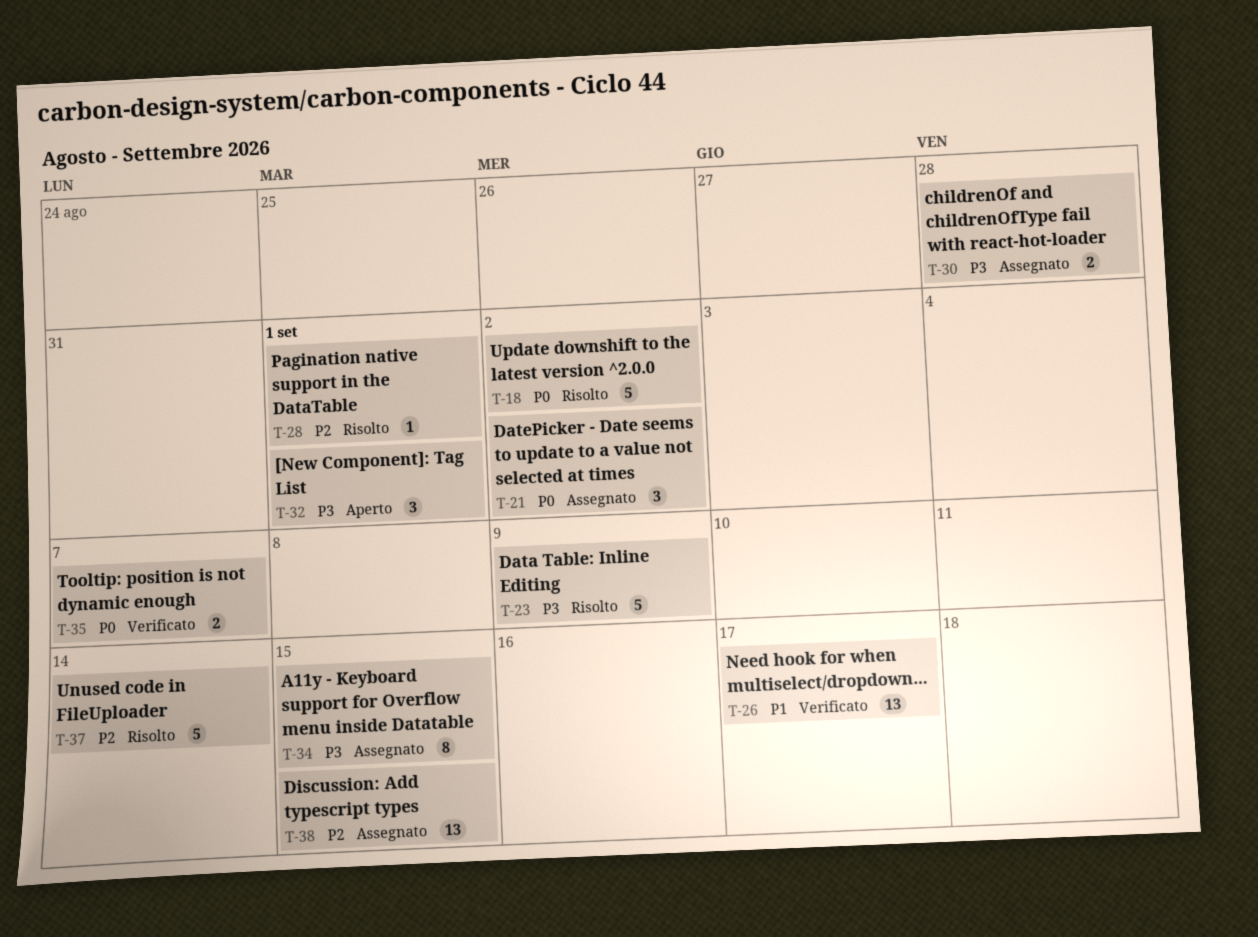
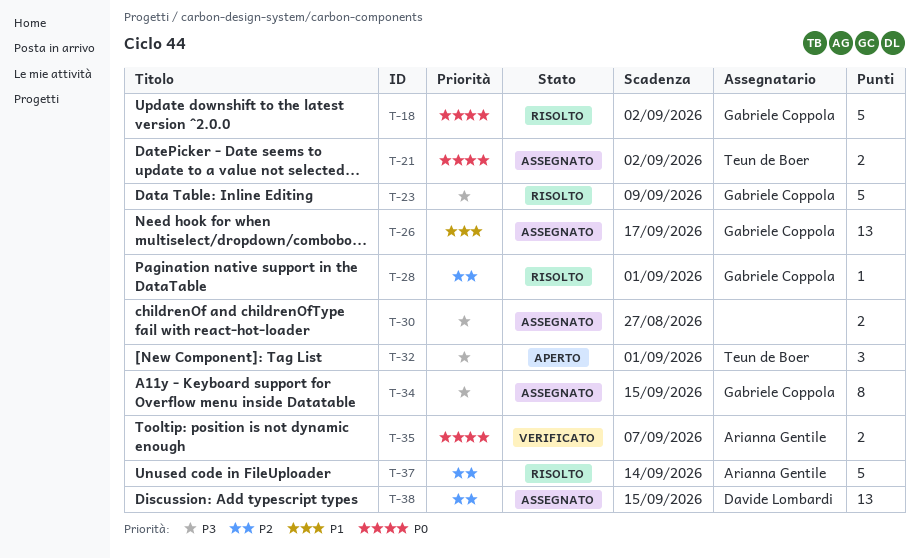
T-21, estimate: 3 -> 2
T-26, status: Verificato -> Assegnato
T-30, due: Aug 28 -> Aug 27

